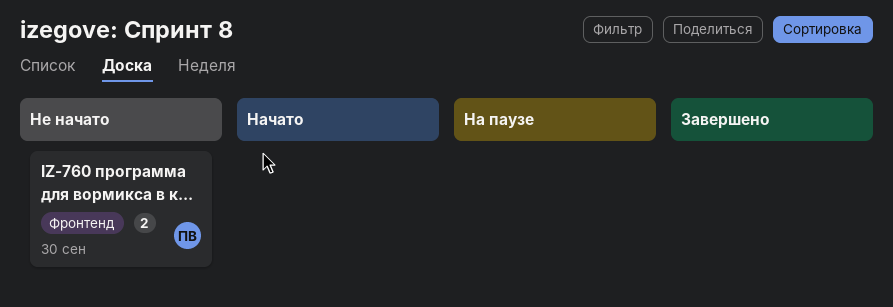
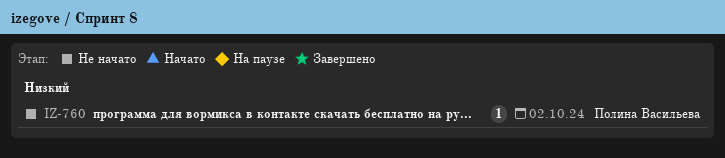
IZ-760, estimate: 2 -> 1
IZ-760, due: Sep 30 -> Oct 2

